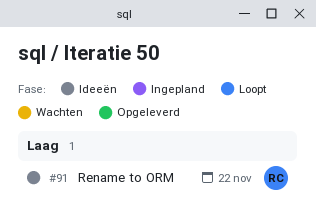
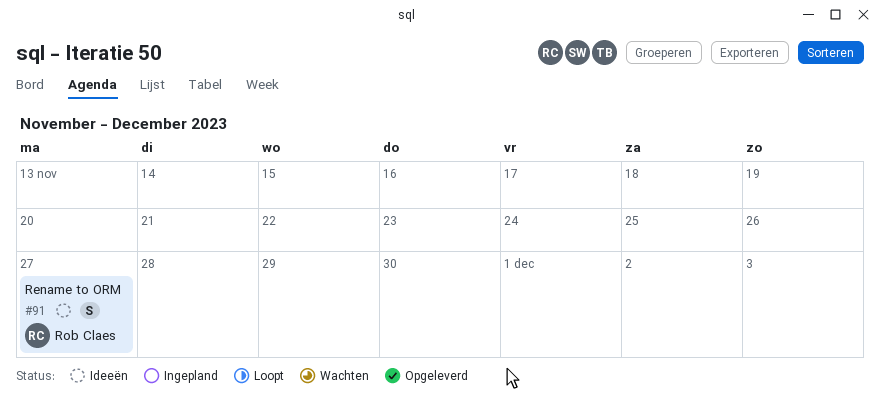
#91, due: Nov 22 -> Nov 27

